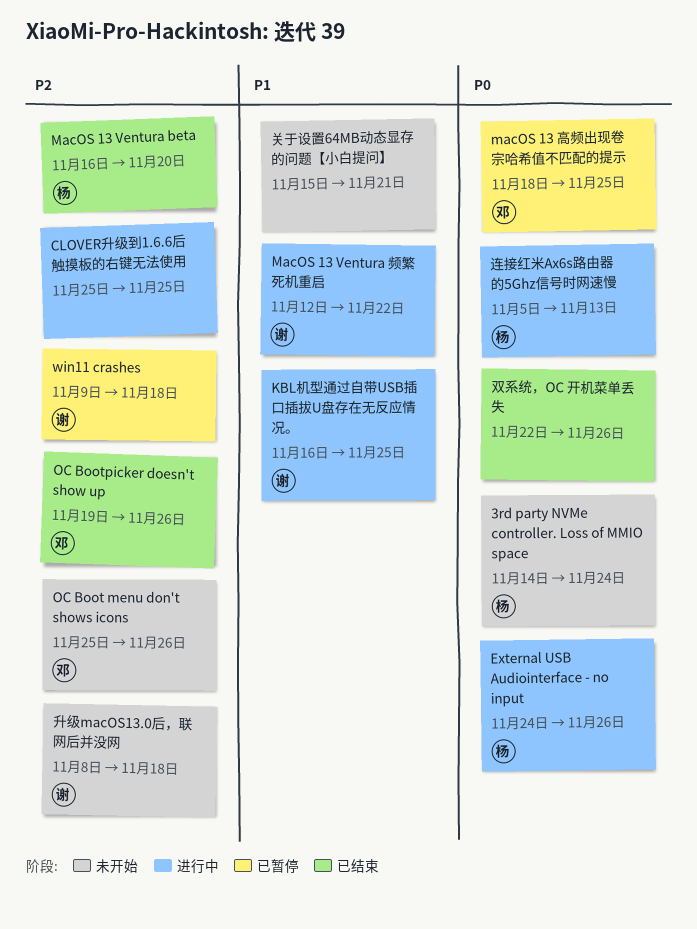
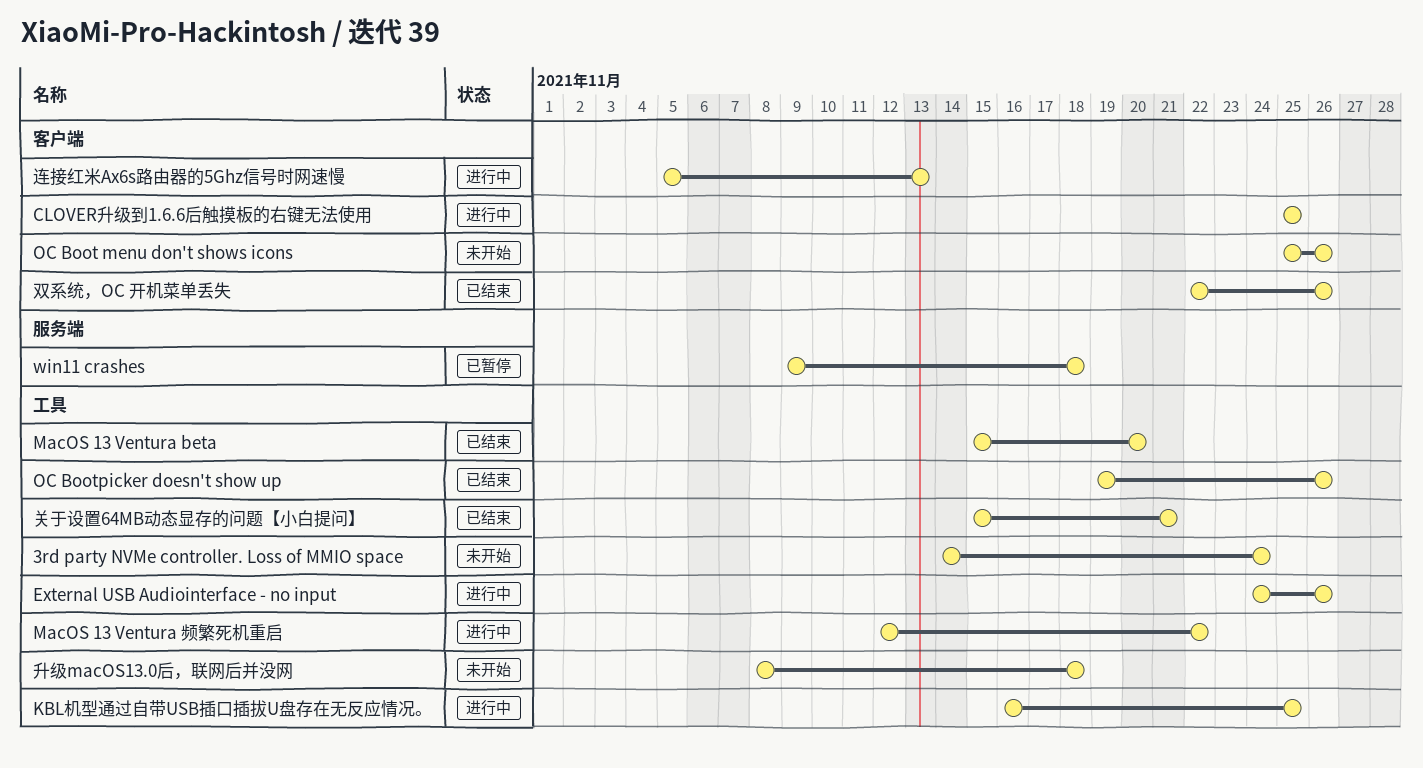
MacOS 13 Ventura beta, start: Nov 16 -> Nov 15
macOS 13 高频出现卷宗哈希值不匹配的提示: present -> none
关于设置64MB动态显存的问题【小白提问】, status: 未开始 -> 已结束

